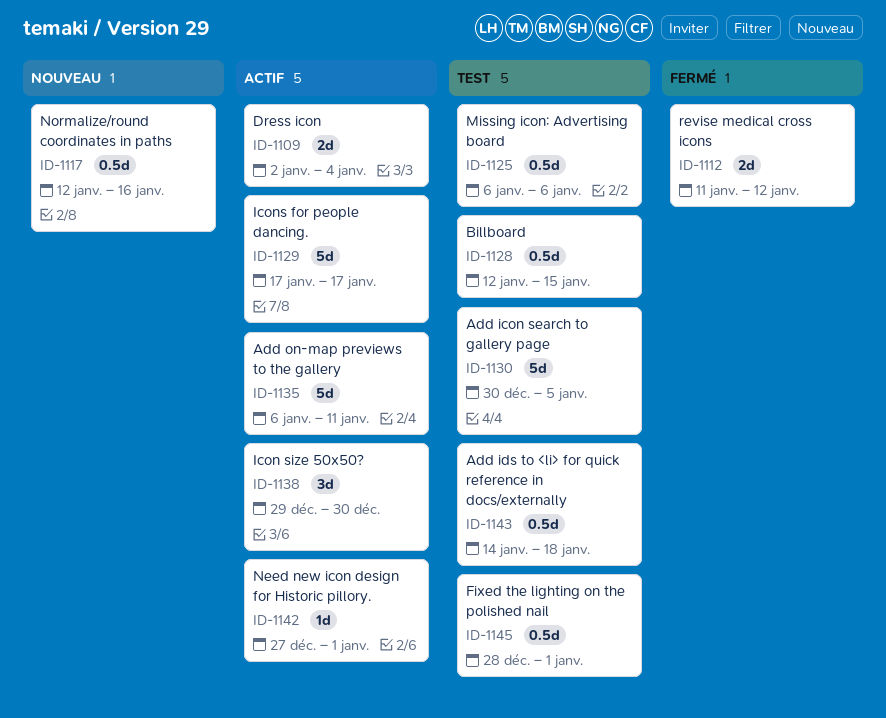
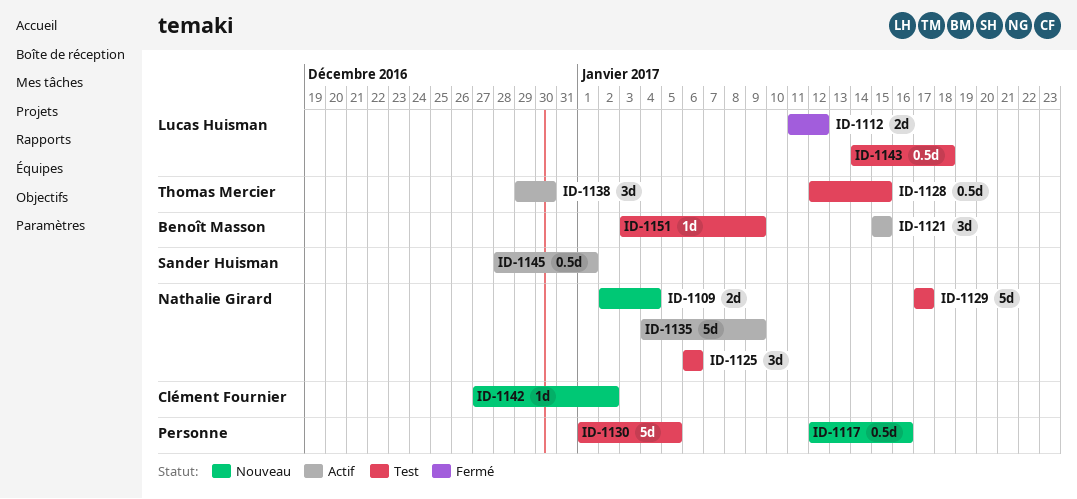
ID-1109, status: Actif -> Nouveau
ID-1121: none -> present
ID-1125, estimate: 0.5d -> 3d
ID-1129, status: Actif -> Test
ID-1130, start: Dec 30 -> Jan 1
ID-1135, start: Jan 6 -> Jan 4
ID-1135, due: Jan 11 -> Jan 9
ID-1142, status: Actif -> Nouveau
ID-1142, due: Jan 1 -> Jan 2
ID-1145, status: Test -> Actif
ID-1151: none -> present

